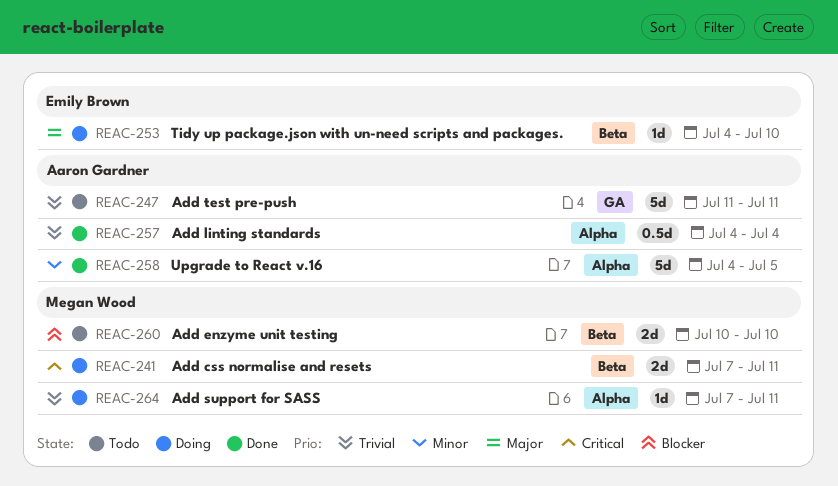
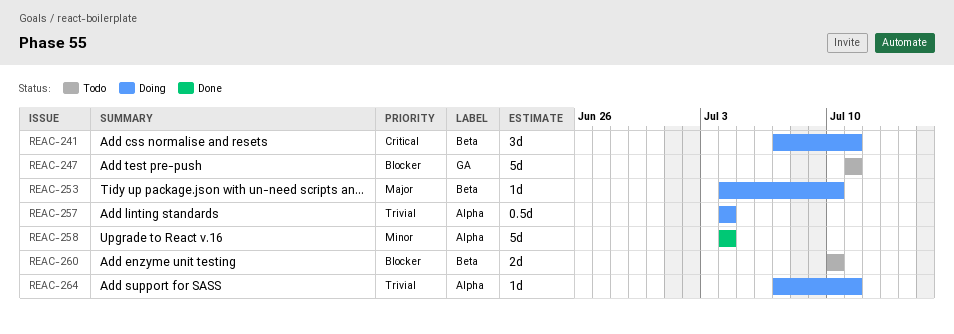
REAC-241, estimate: 2d -> 3d
REAC-247, priority: Trivial -> Blocker
REAC-257, status: Done -> Doing
REAC-258, due: Jul 5 -> Jul 4

